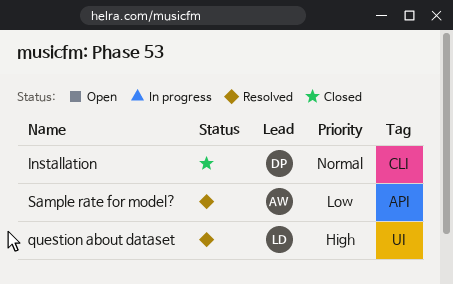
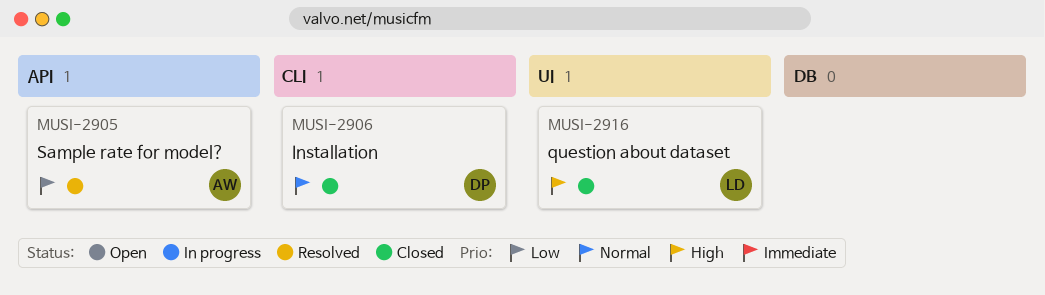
question about dataset, status: Resolved -> Closed

